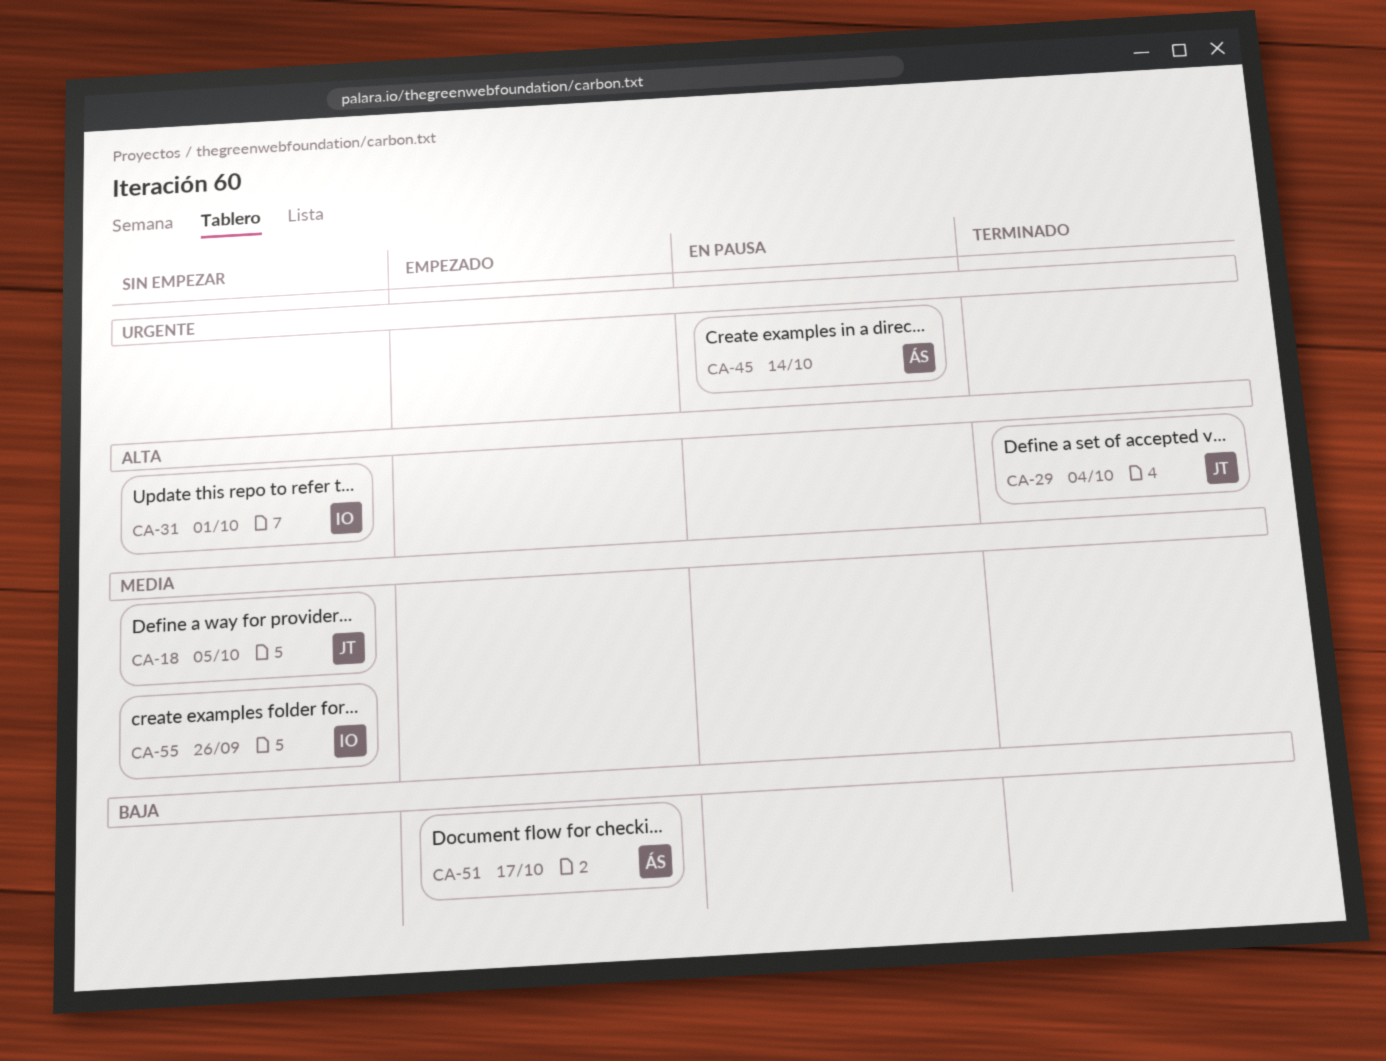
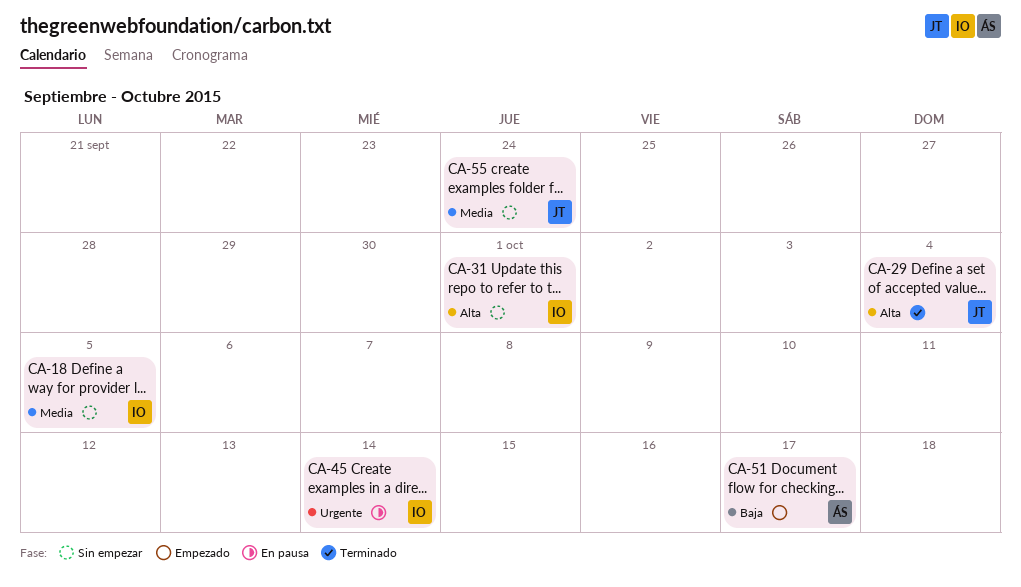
CA-18, owner: JT -> IO
CA-45, owner: ÁS -> IO
CA-55, owner: IO -> JT
CA-55, due: Sep 26 -> Sep 24

